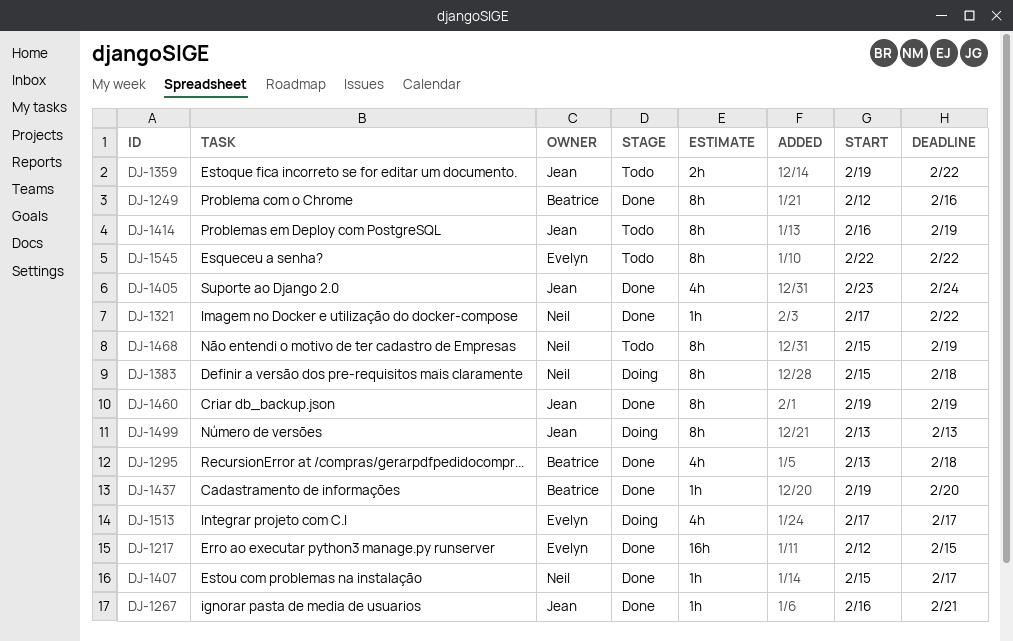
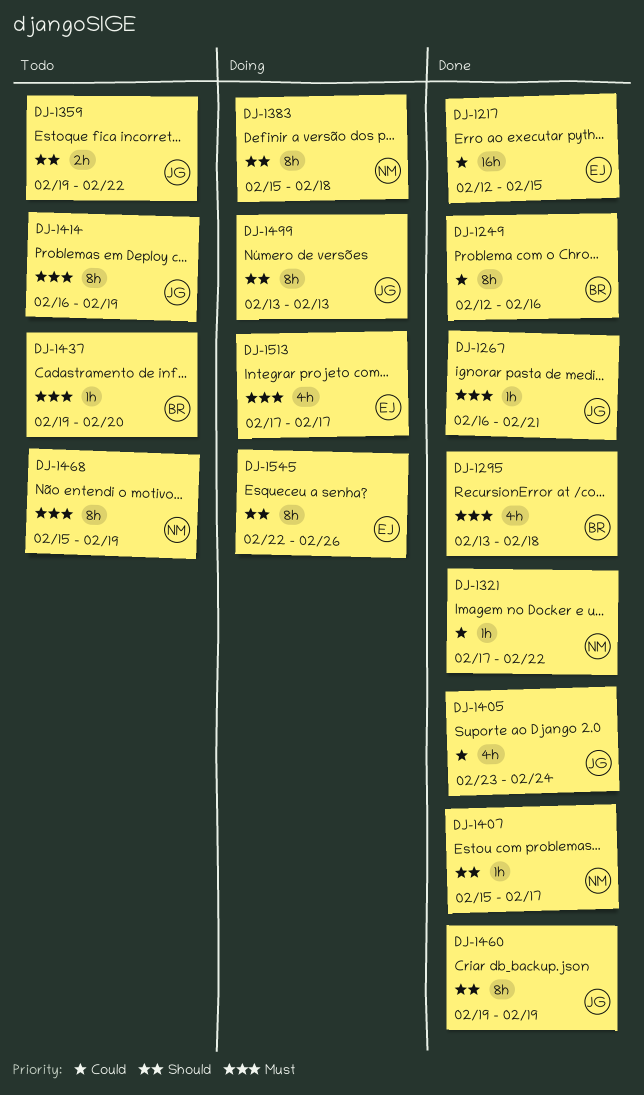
DJ-1437, status: Done -> Todo
DJ-1545, status: Todo -> Doing
DJ-1545, due: Feb 22 -> Feb 26

